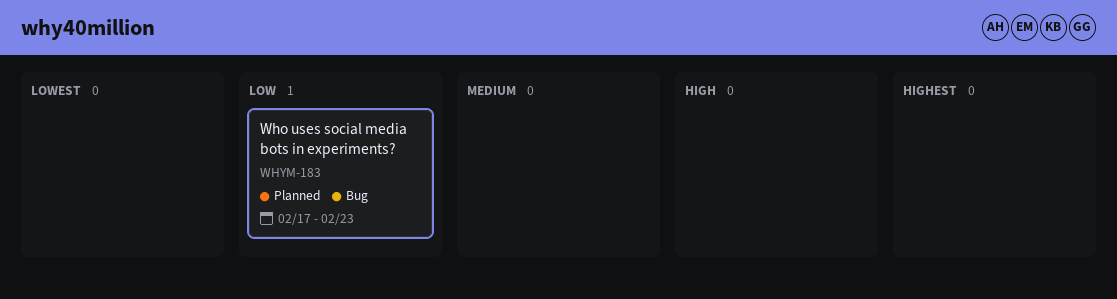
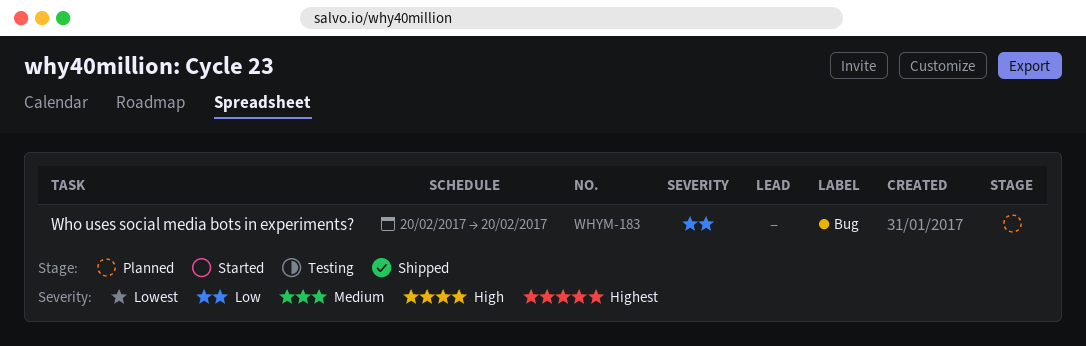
WHYM-183, start: Feb 17 -> Feb 20
WHYM-183, due: Feb 23 -> Feb 20

